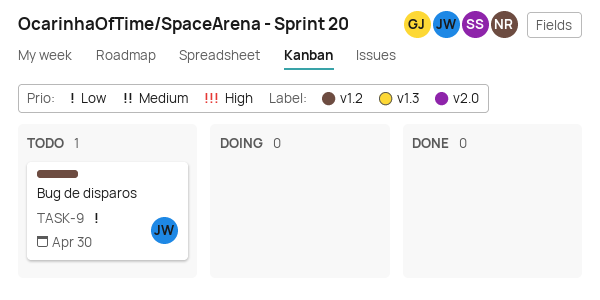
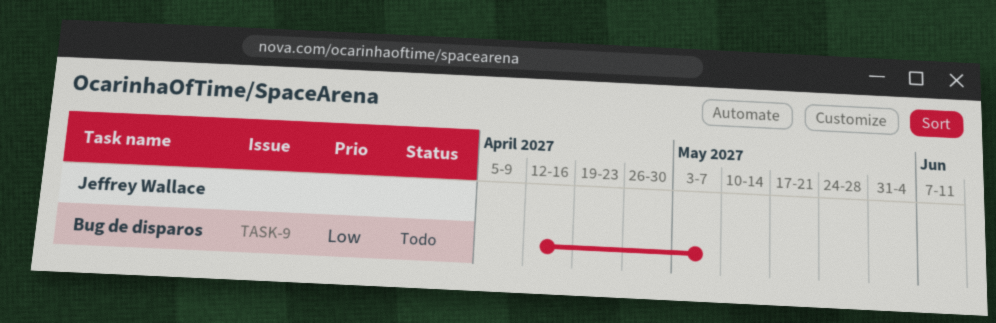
TASK-9, due: Apr 30 -> May 7

